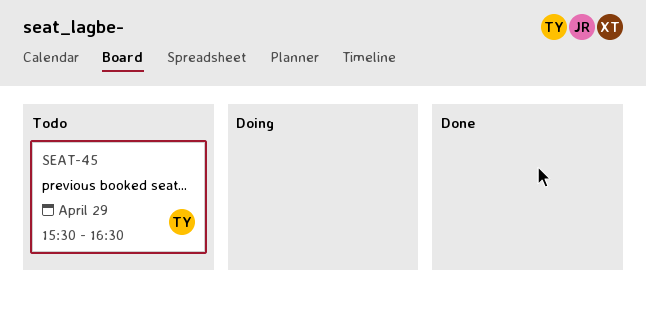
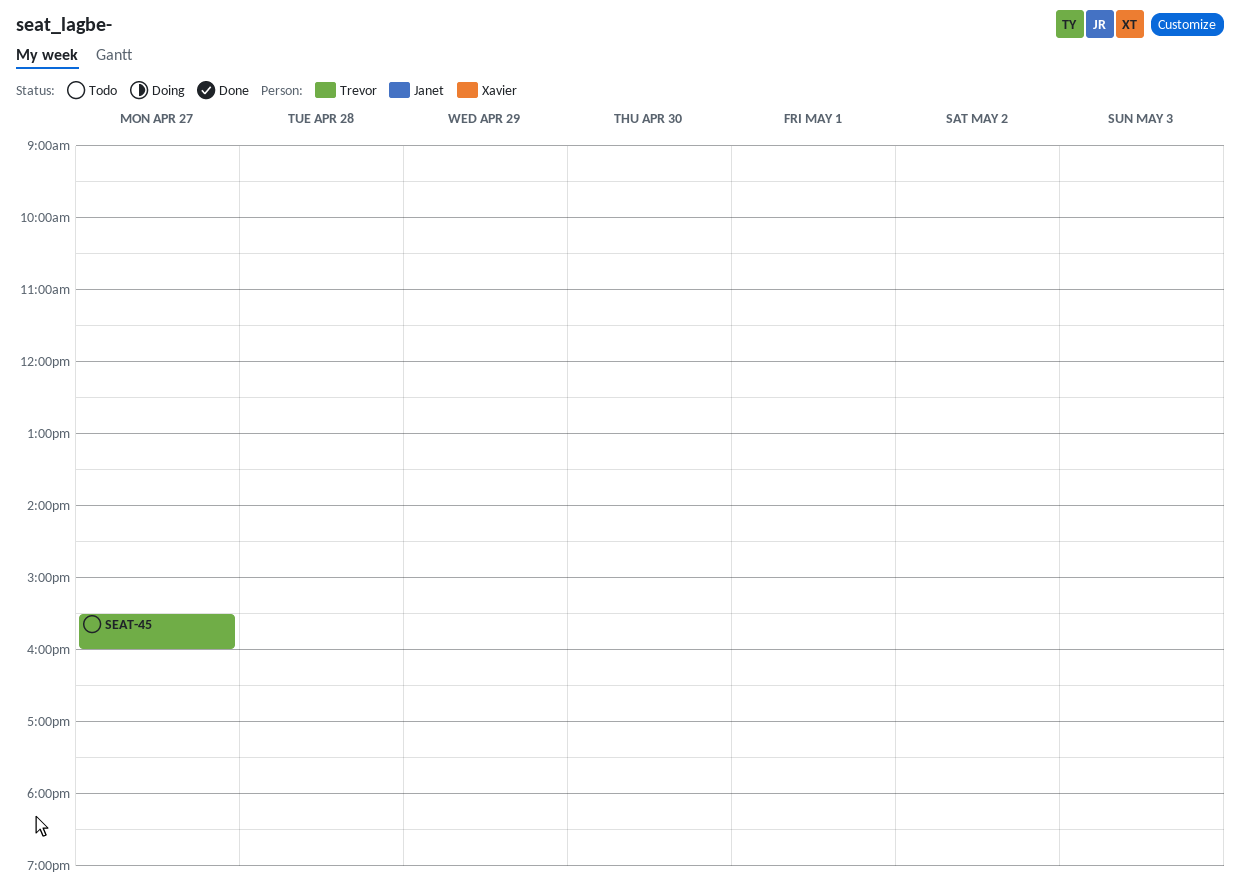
SEAT-45, day: Apr 29 -> Apr 27
SEAT-45, ends: 16:30 -> 16:00

